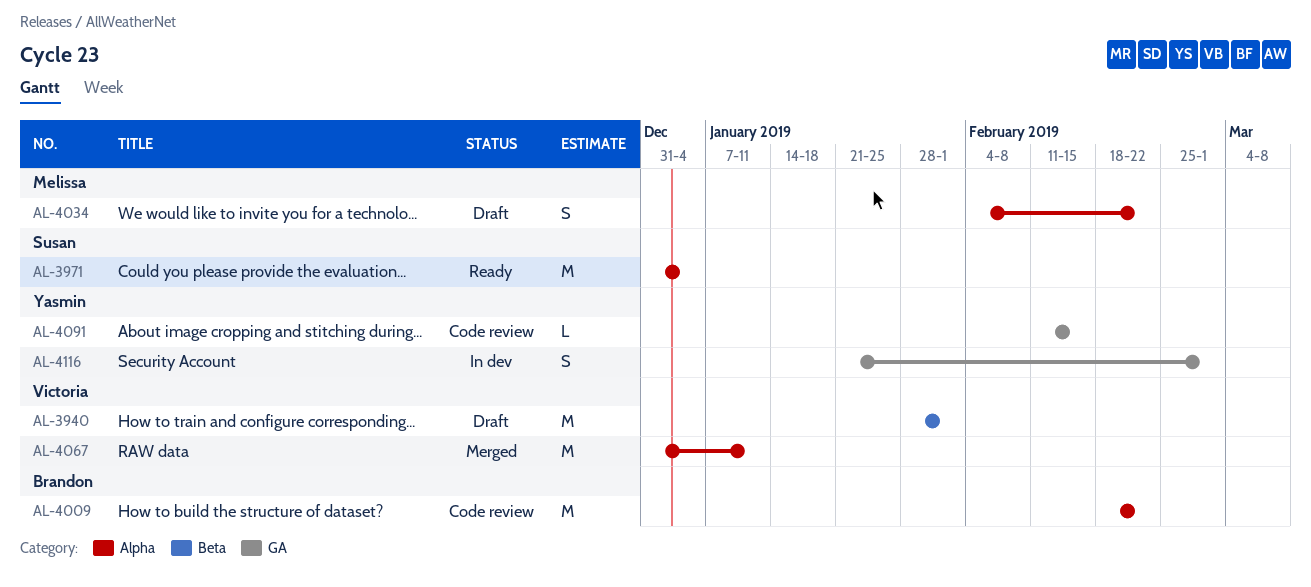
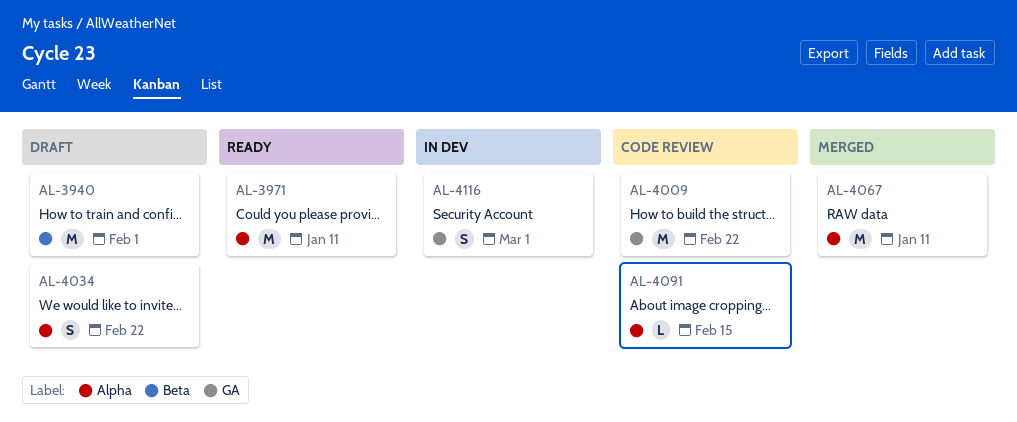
AL-3971, due: Jan 4 -> Jan 11
AL-4009, label: Alpha -> GA
AL-4091, label: GA -> Alpha

